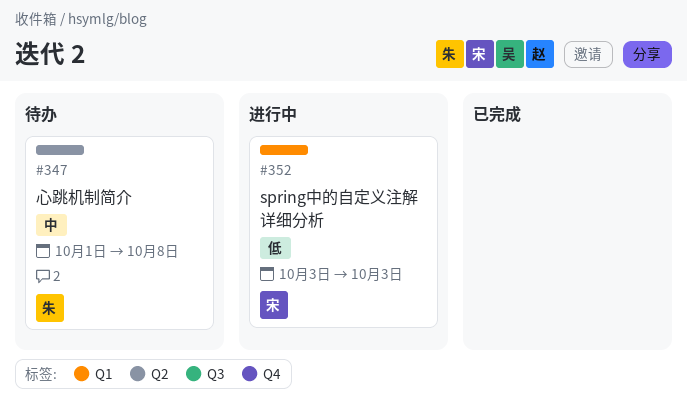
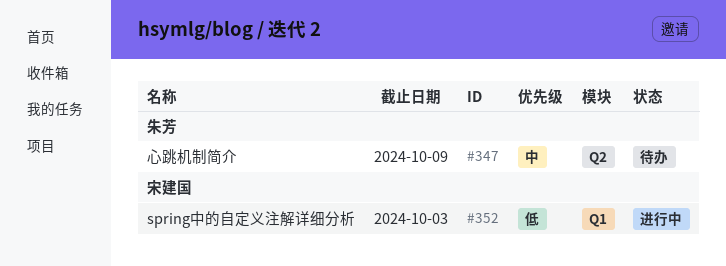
#347, due: Oct 8 -> Oct 9

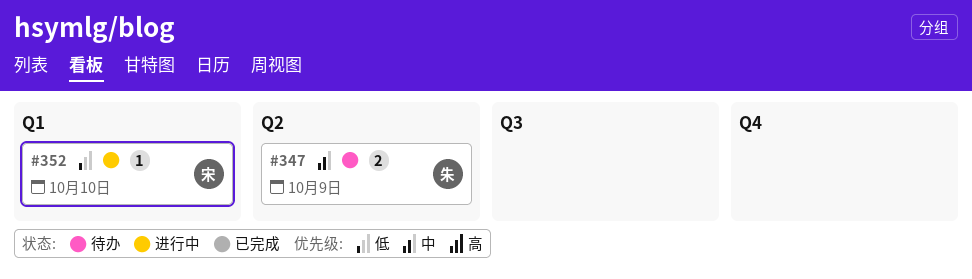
#352, due: Oct 3 -> Oct 10

